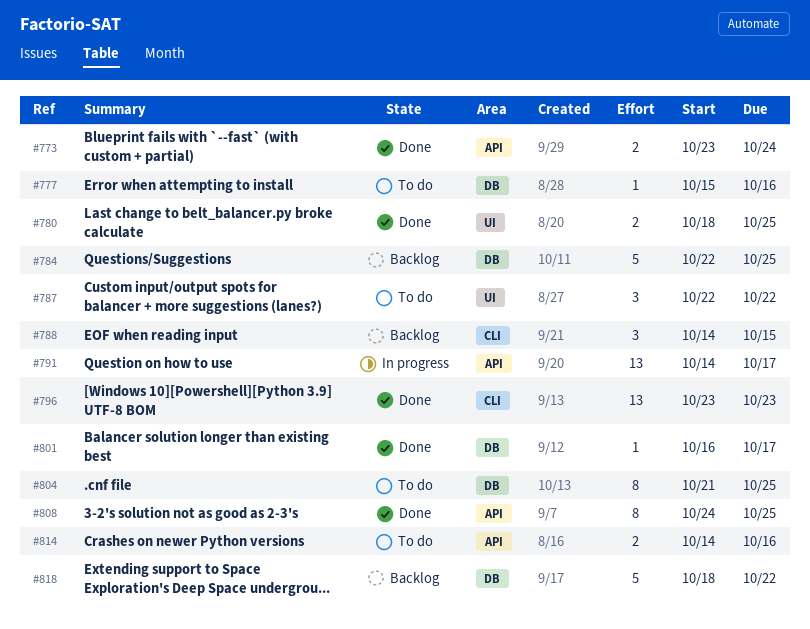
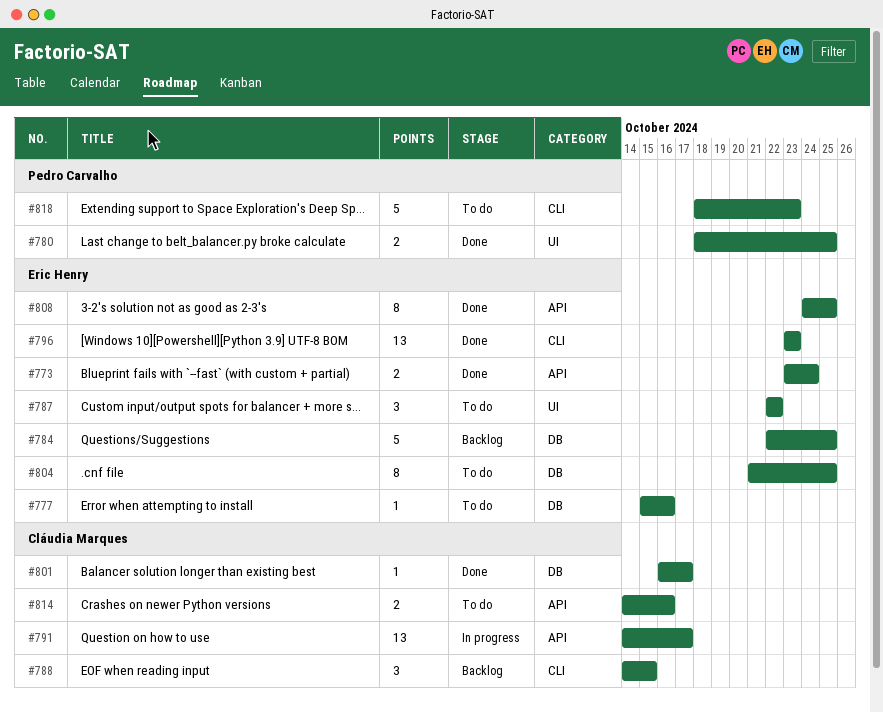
#818, status: Backlog -> To do
#818, label: DB -> CLI
#818, due: Oct 22 -> Oct 23

